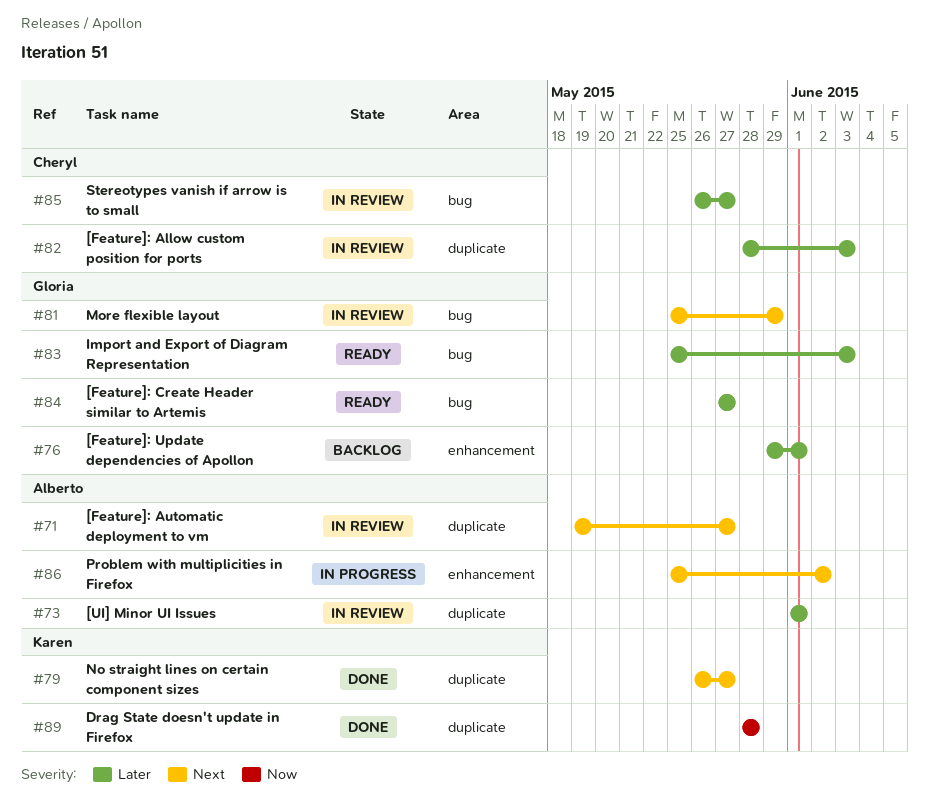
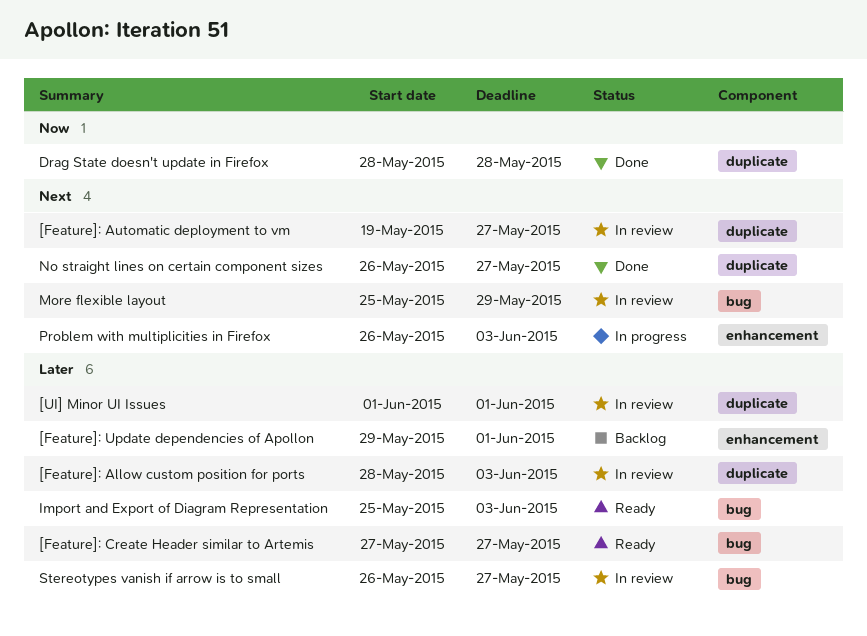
Problem with multiplicities in Firefox, start: May 25 -> May 26
Problem with multiplicities in Firefox, due: Jun 2 -> Jun 3

